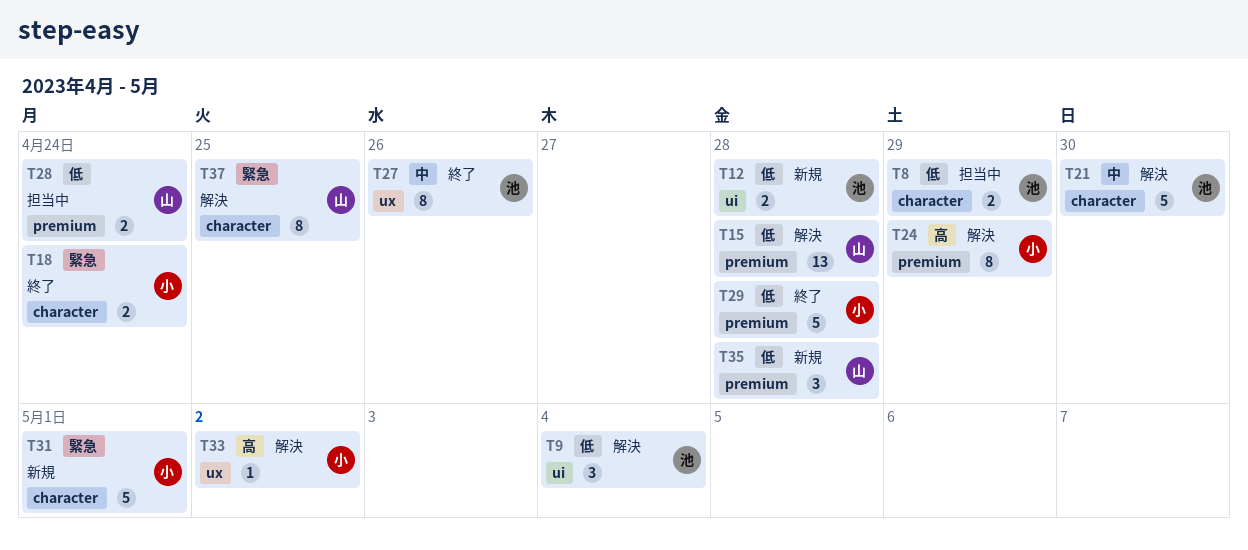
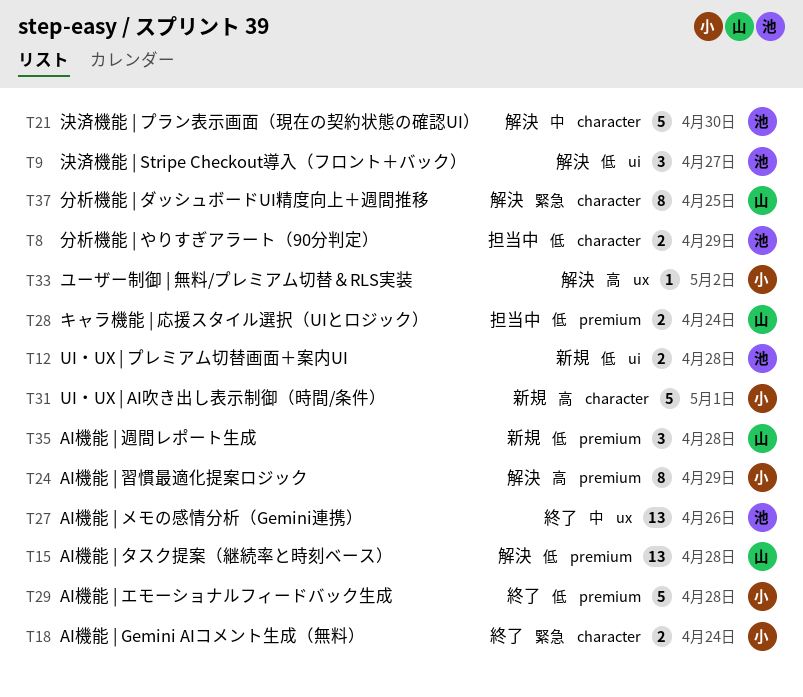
T9, due: May 4 -> Apr 27
T27, estimate: 8 -> 13
T31, priority: 緊急 -> 高

